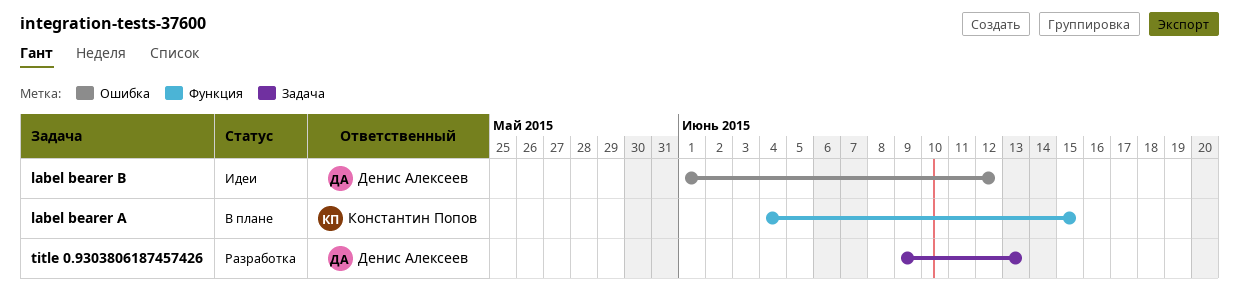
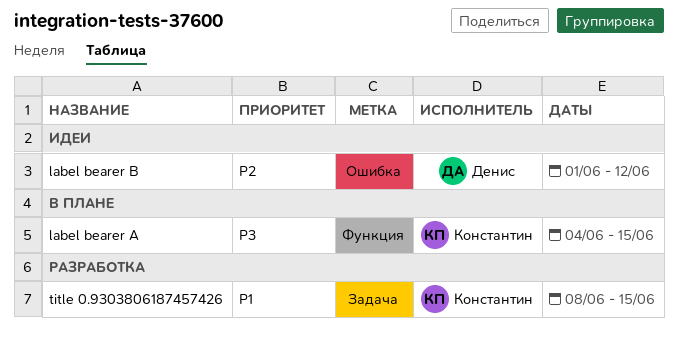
title 0.9303806187457426, owner: Денис Алексеев -> Константин Попов
title 0.9303806187457426, start: Jun 9 -> Jun 8
title 0.9303806187457426, due: Jun 13 -> Jun 15

